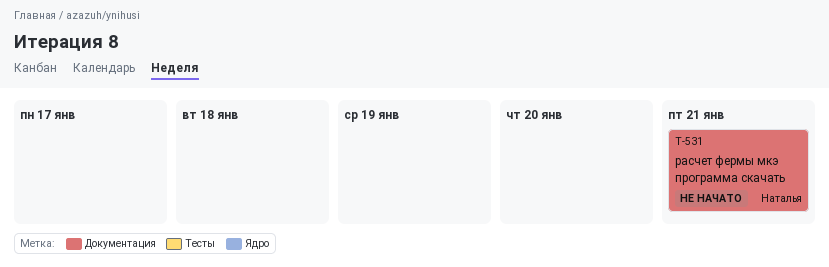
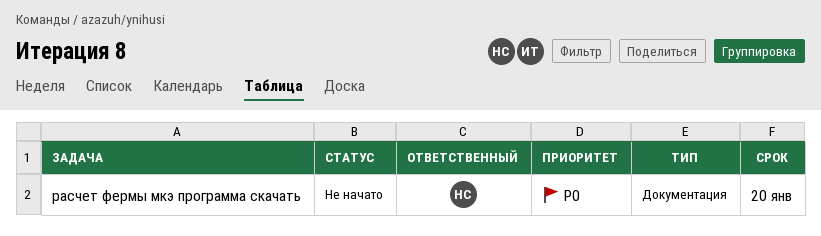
расчет фермы мкэ программа скачать, due: Jan 21 -> Jan 20

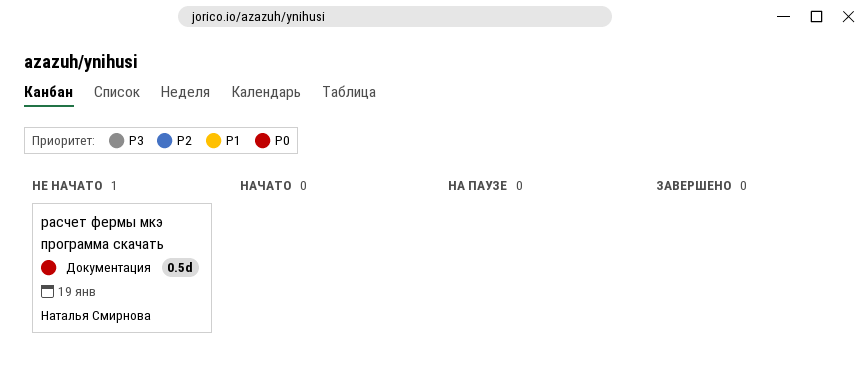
расчет фермы мкэ программа скачать, due: Jan 20 -> Jan 19

